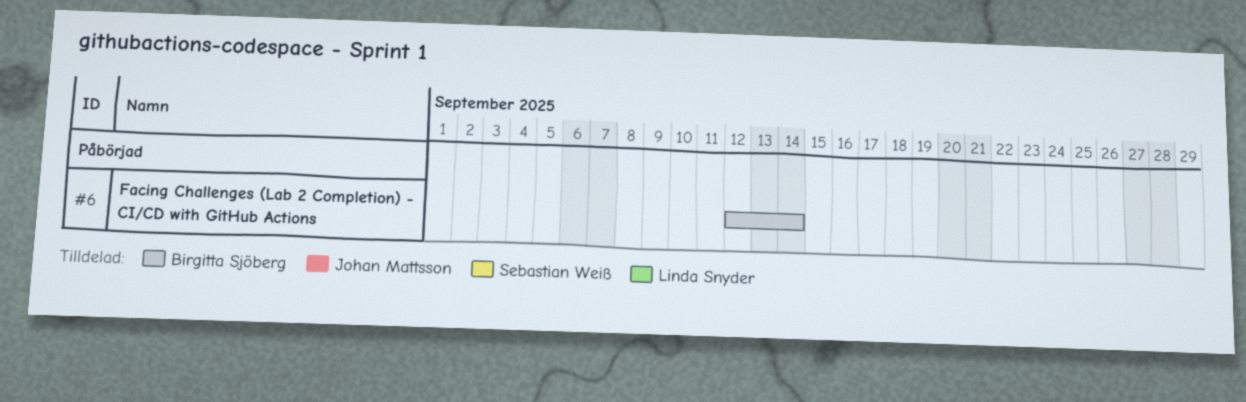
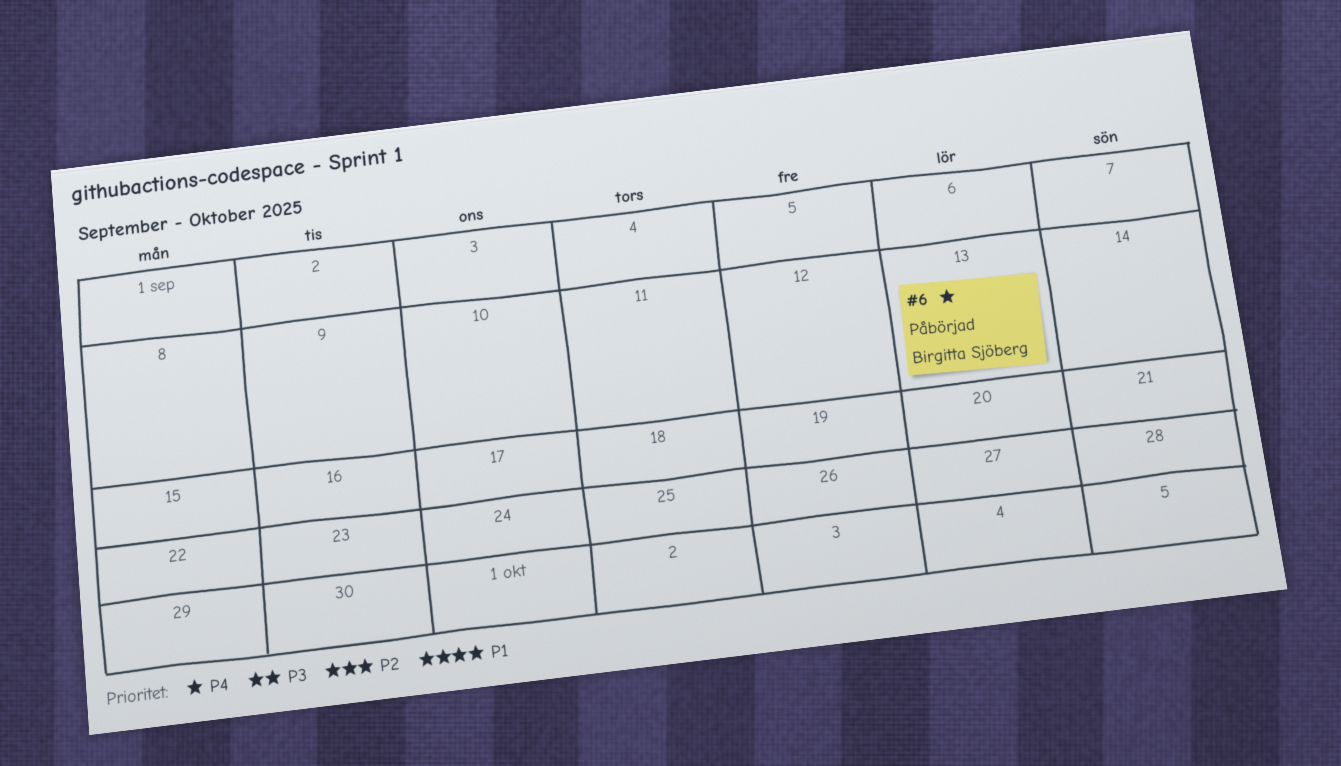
#6, due: Sep 14 -> Sep 13

